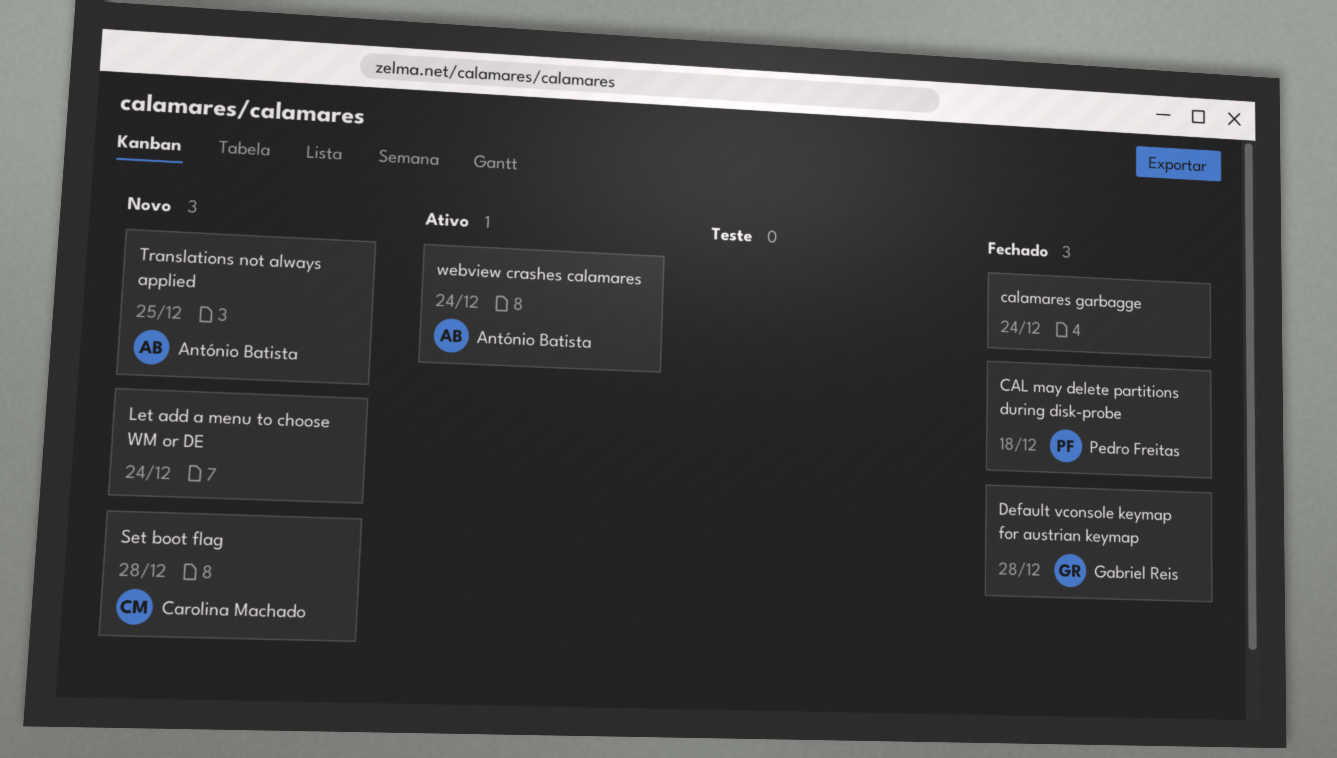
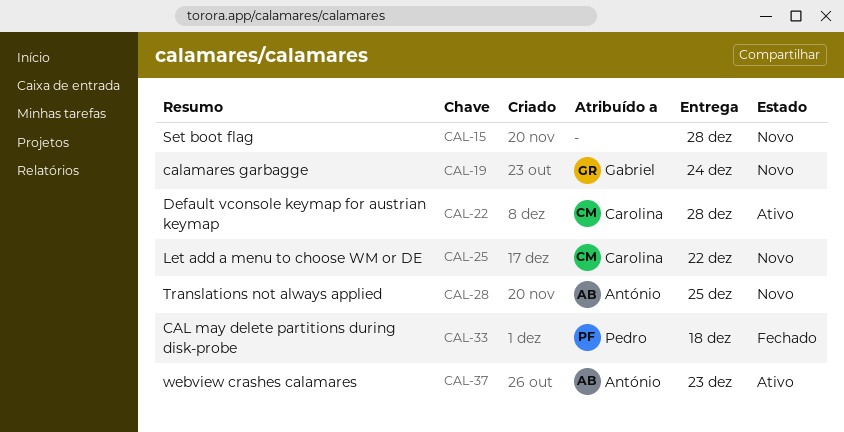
calamares garbagge, status: Fechado -> Novo
calamares garbagge, owner: none -> Gabriel Reis
Default vconsole keymap for austrian keymap, status: Fechado -> Ativo
Default vconsole keymap for austrian keymap, owner: Gabriel Reis -> Carolina Machado
Let add a menu to choose WM or DE, owner: none -> Carolina Machado
Let add a menu to choose WM or DE, due: Dec 24 -> Dec 22
Set boot flag, owner: Carolina Machado -> none
webview crashes calamares, due: Dec 24 -> Dec 23

